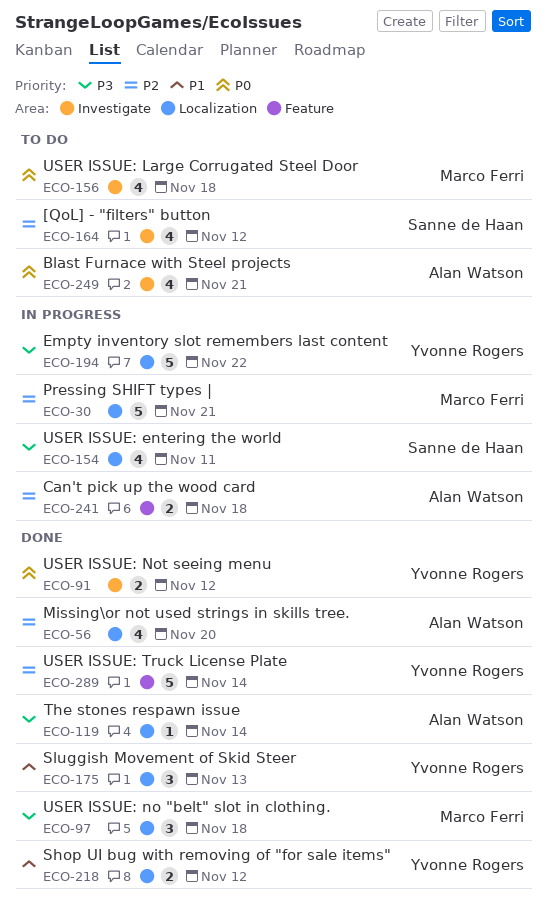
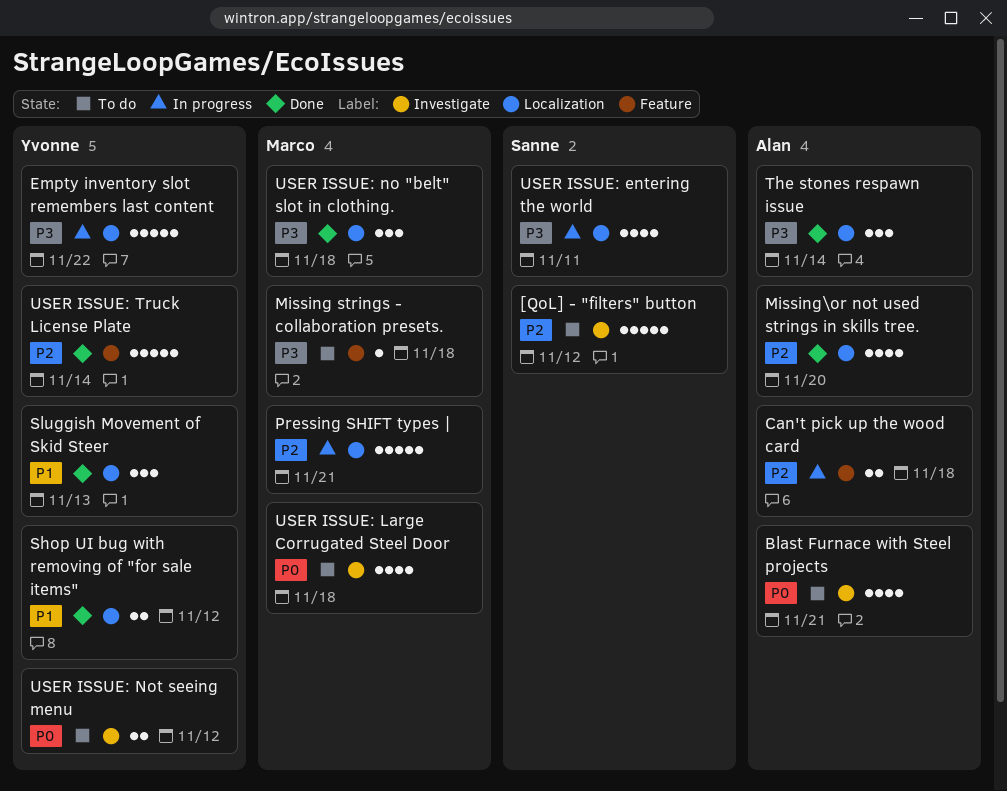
[QoL] - "filters" button, estimate: 4 -> 5
Missing strings - collaboration presets.: none -> present
The stones respawn issue, estimate: 1 -> 3
USER ISSUE: Not seeing menu, status: Done -> To do

